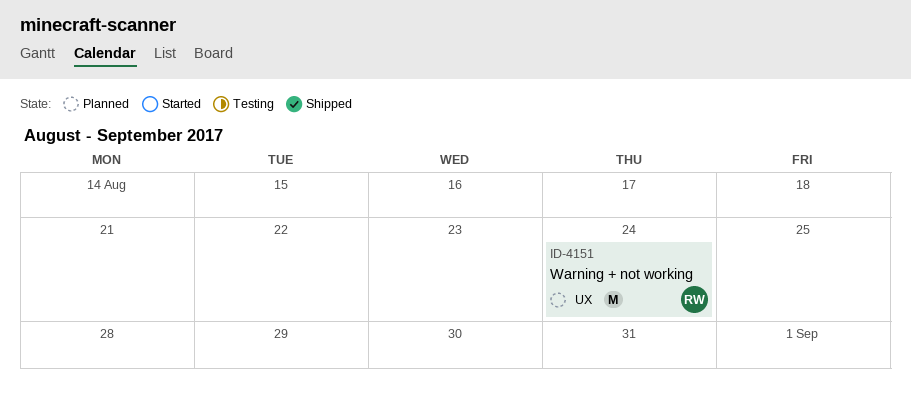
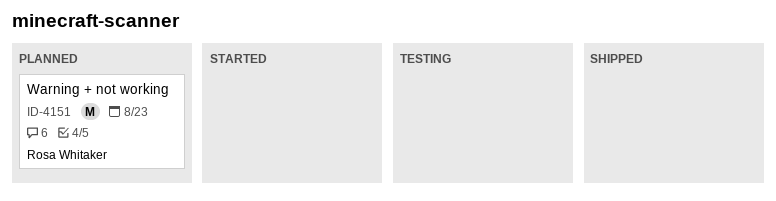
ID-4151, due: Aug 24 -> Aug 23

